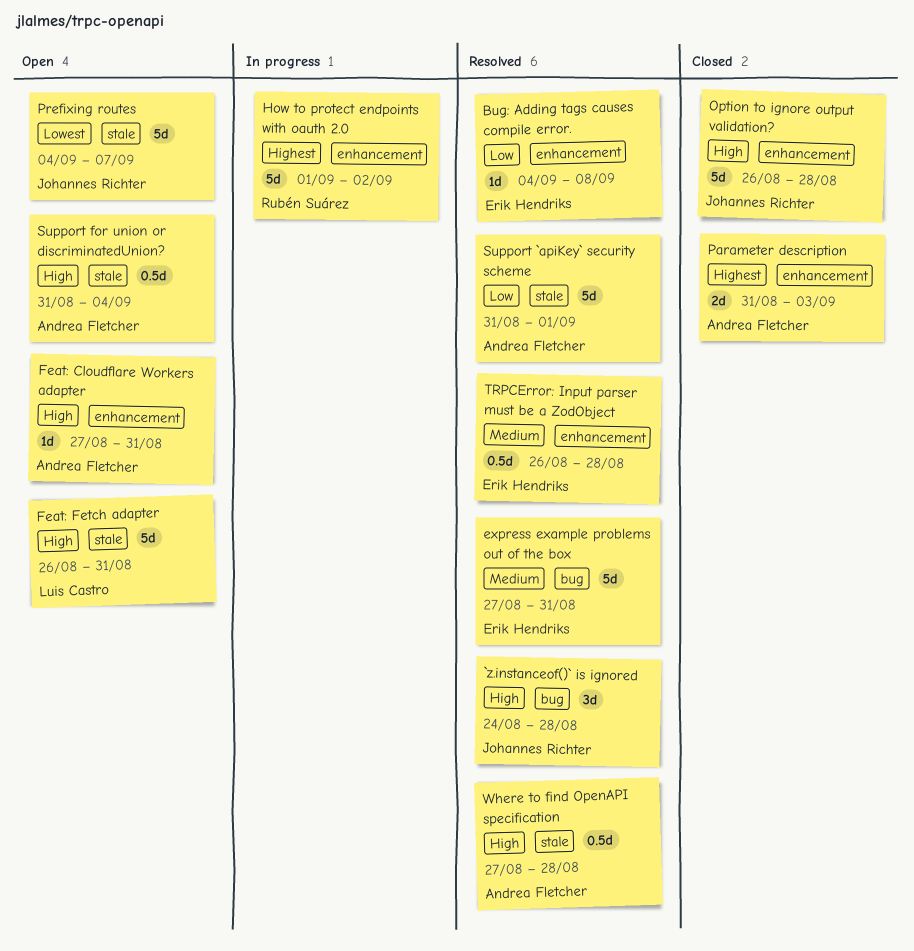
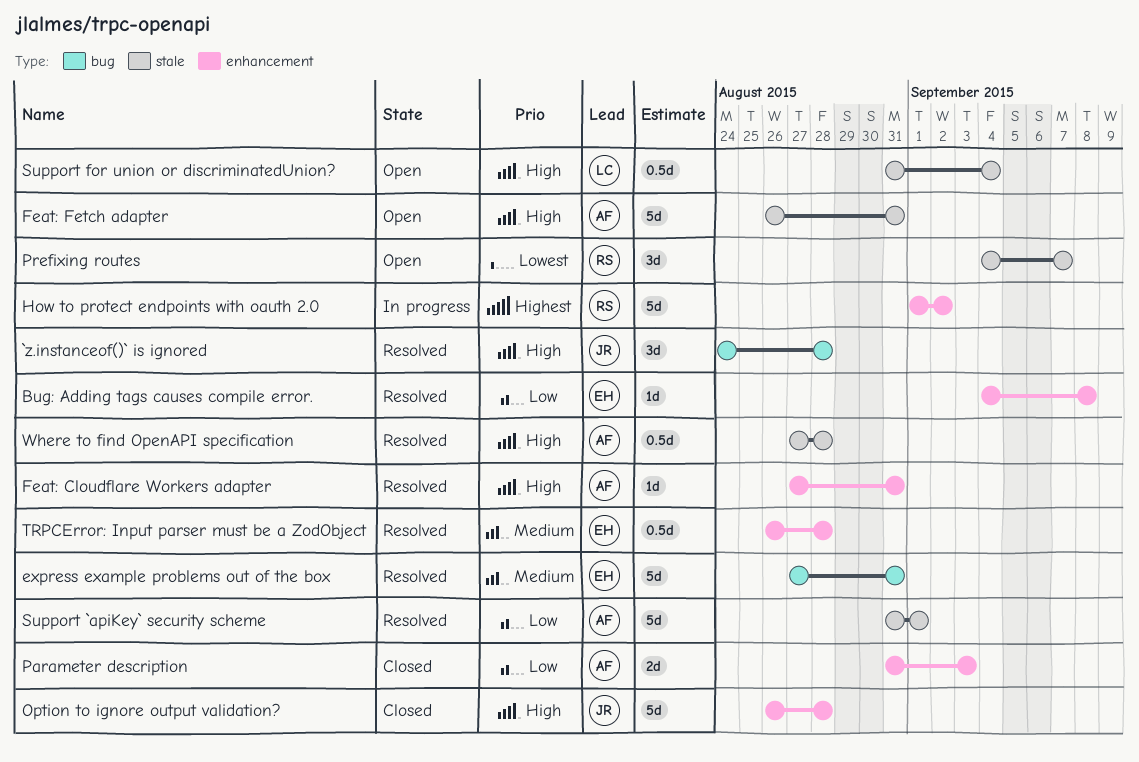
Feat: Cloudflare Workers adapter, status: Open -> Resolved
Feat: Fetch adapter, owner: Luis Castro -> Andrea Fletcher
Parameter description, priority: Highest -> Low
Prefixing routes, owner: Johannes Richter -> Rubén Suárez
Prefixing routes, estimate: 5d -> 3d
Support for union or discriminatedUnion?, owner: Andrea Fletcher -> Luis Castro

